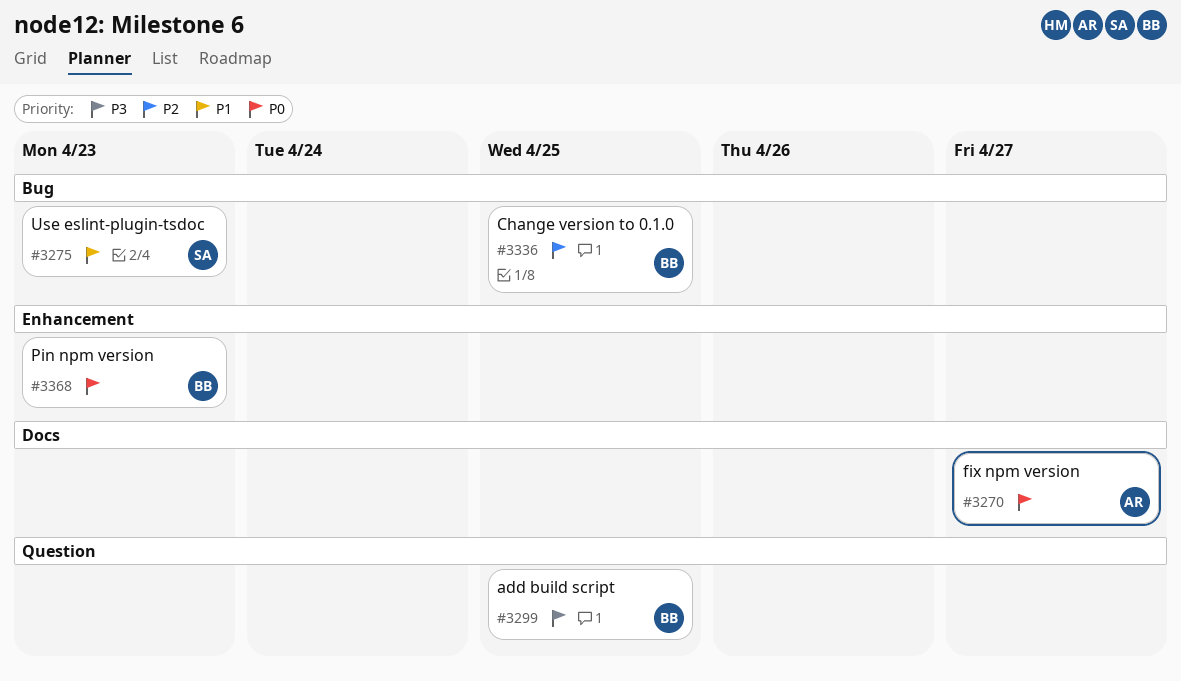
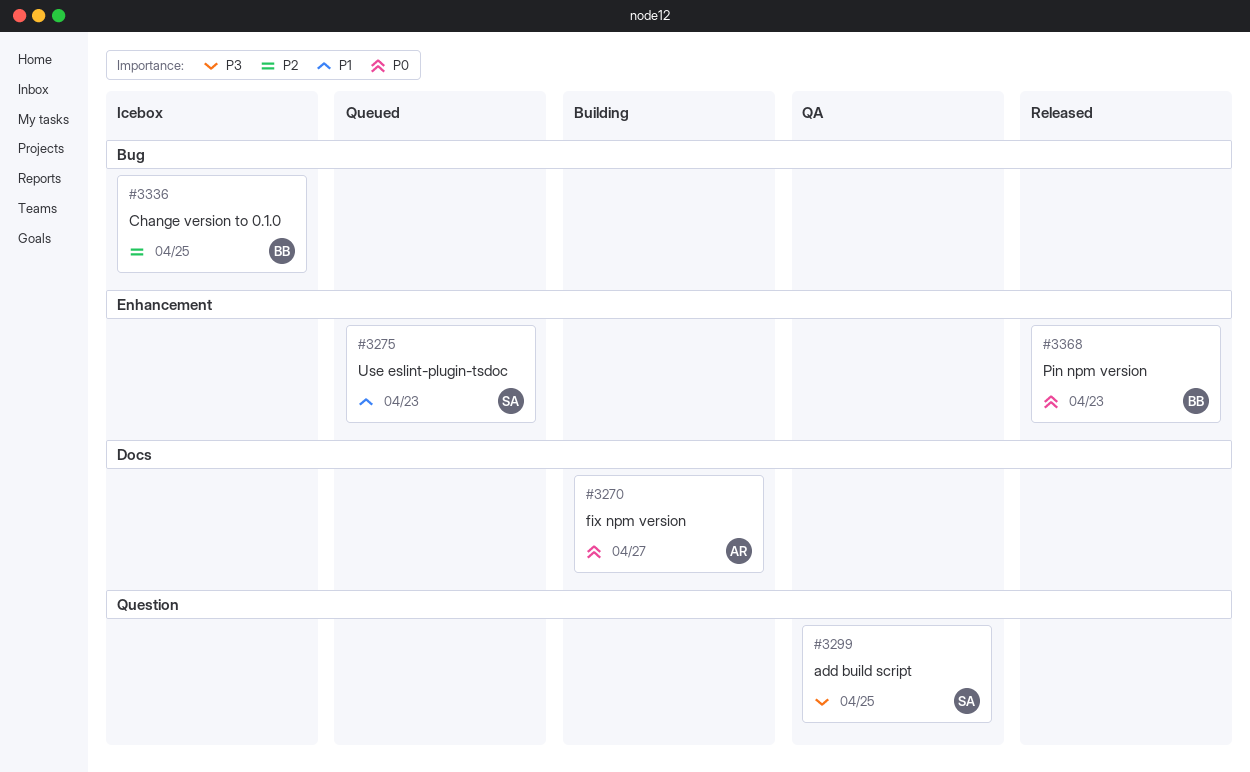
#3275, label: Bug -> Enhancement
#3299, owner: BB -> SA

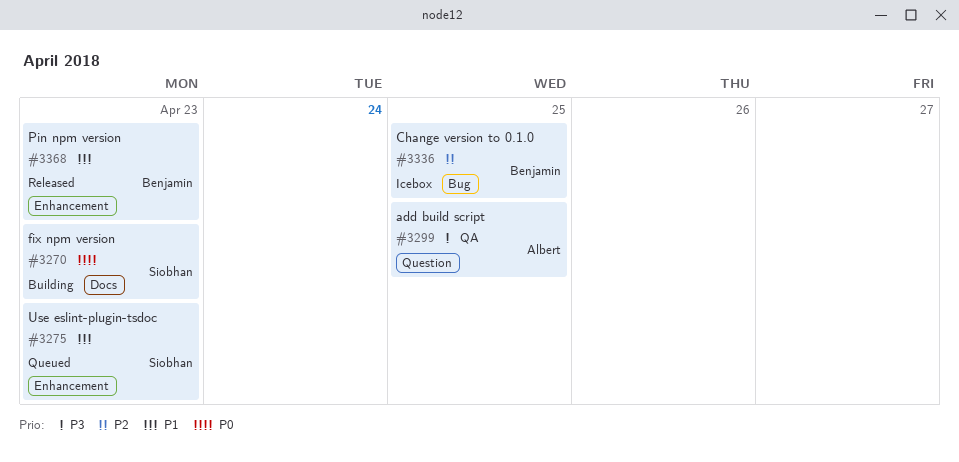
#3270, owner: Albert -> Siobhan
#3270, due: Apr 27 -> Apr 23
#3299, owner: Siobhan -> Albert
#3368, priority: P0 -> P1

